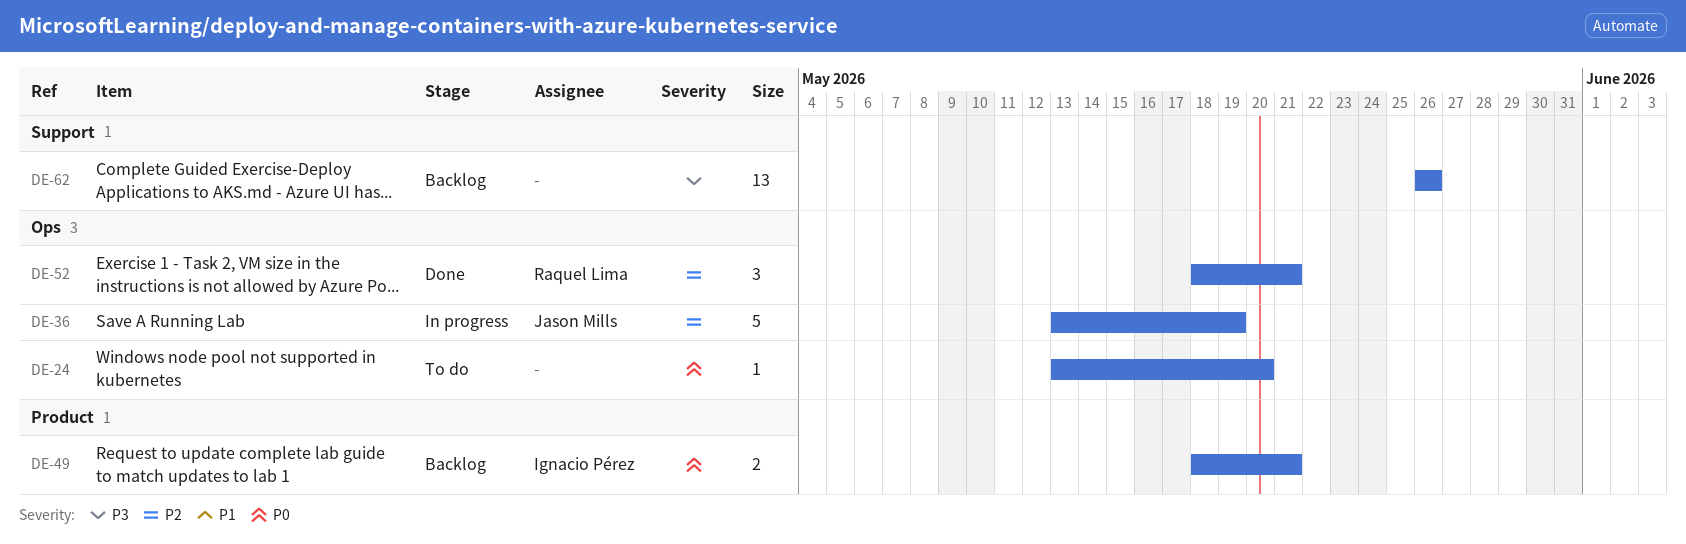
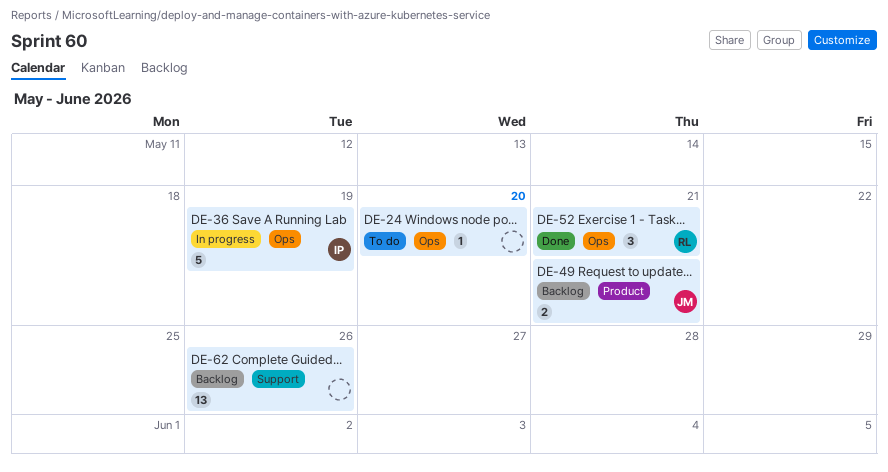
DE-36, owner: Jason Mills -> Ignacio Pérez
DE-49, owner: Ignacio Pérez -> Jason Mills

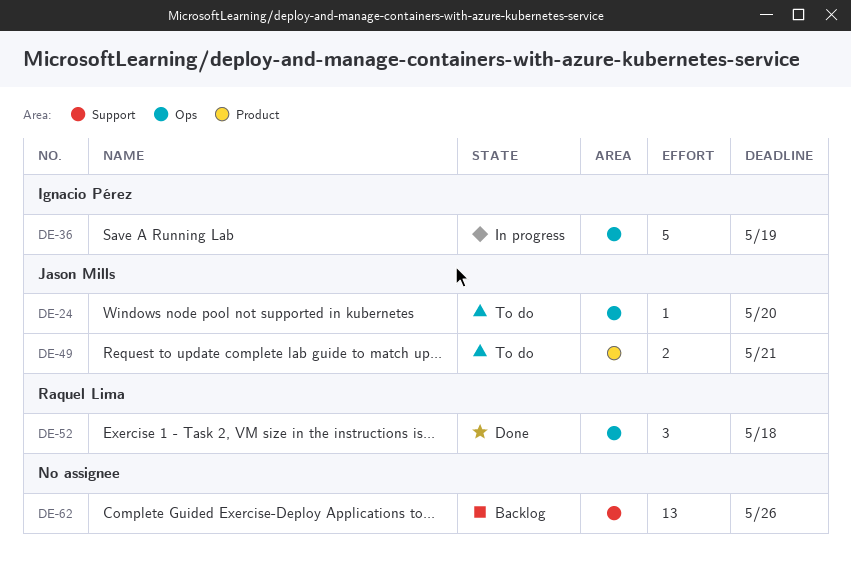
DE-24, owner: none -> Jason Mills
DE-49, status: Backlog -> To do
DE-52, due: May 21 -> May 18

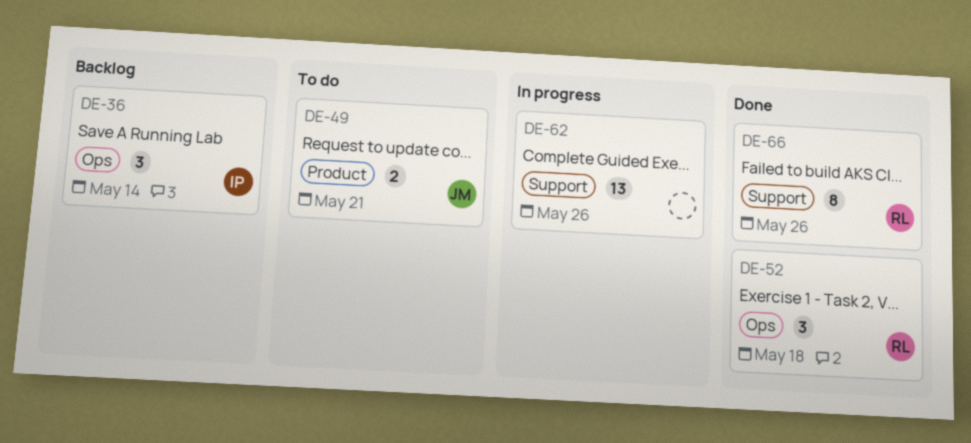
DE-24: present -> none
DE-36, status: In progress -> Backlog
DE-36, estimate: 5 -> 3
DE-36, due: May 19 -> May 14
DE-62, status: Backlog -> In progress
DE-66: none -> present

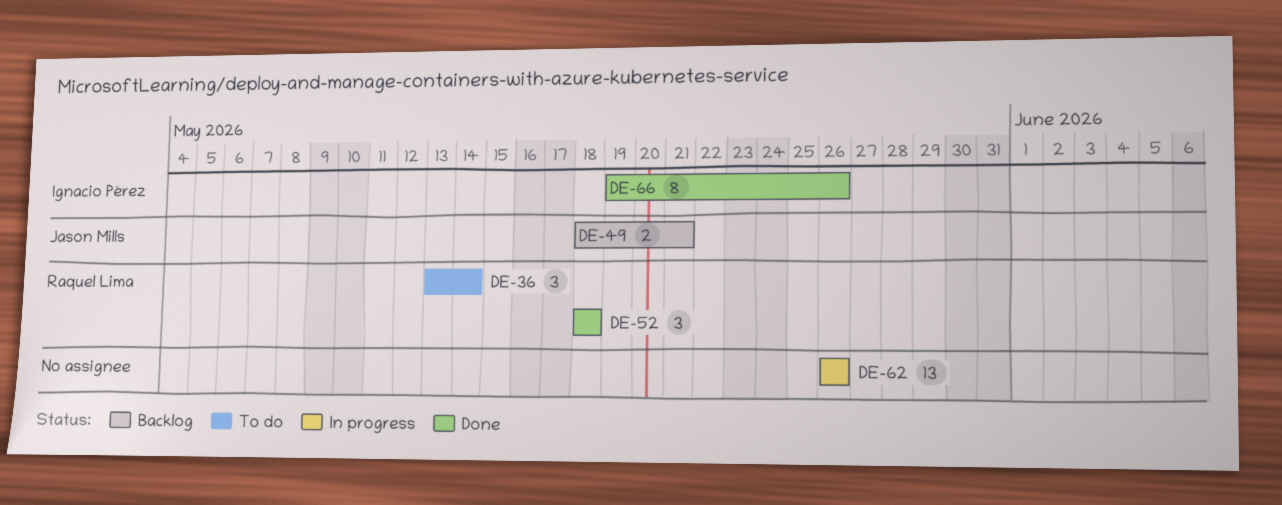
DE-36, status: Backlog -> To do
DE-36, owner: Ignacio Pérez -> Raquel Lima
DE-49, status: To do -> Backlog
DE-66, owner: Raquel Lima -> Ignacio Pérez

